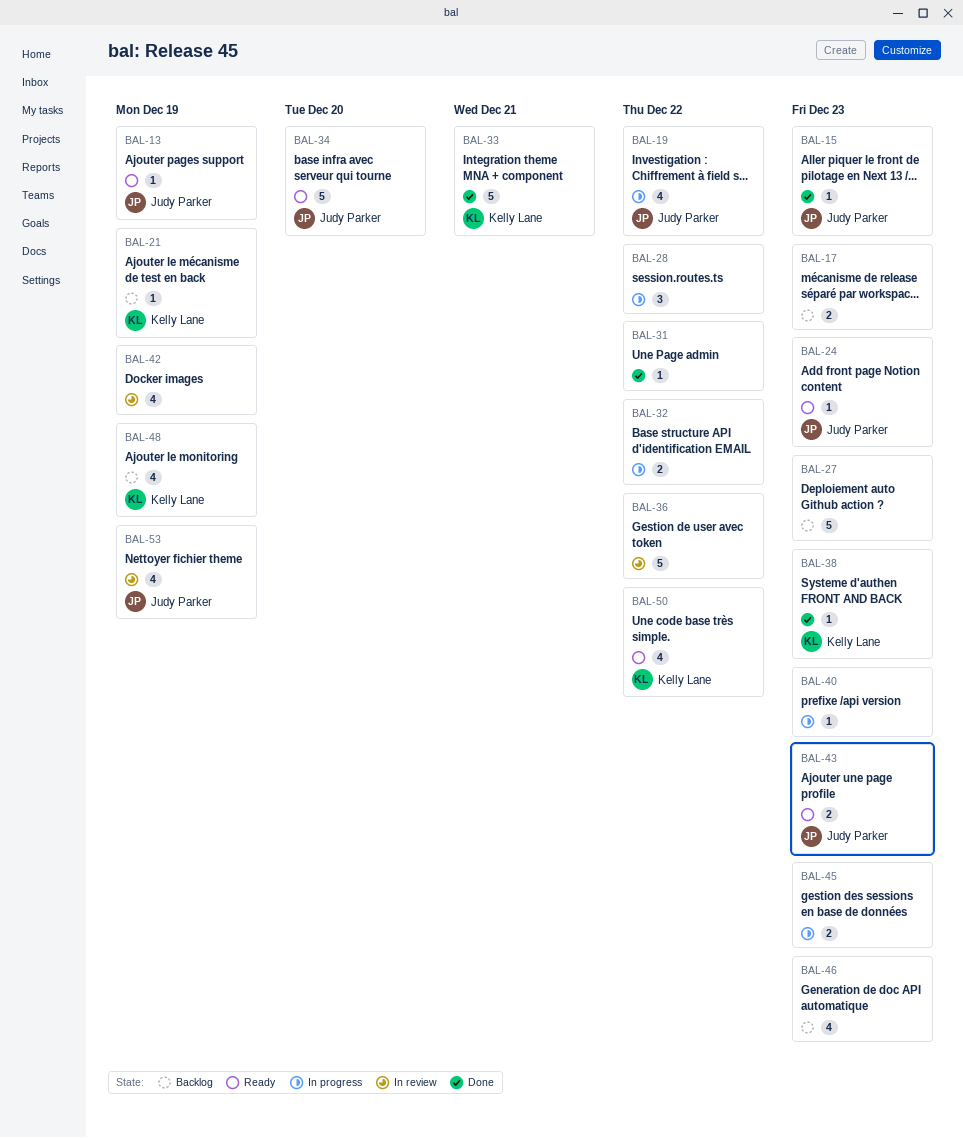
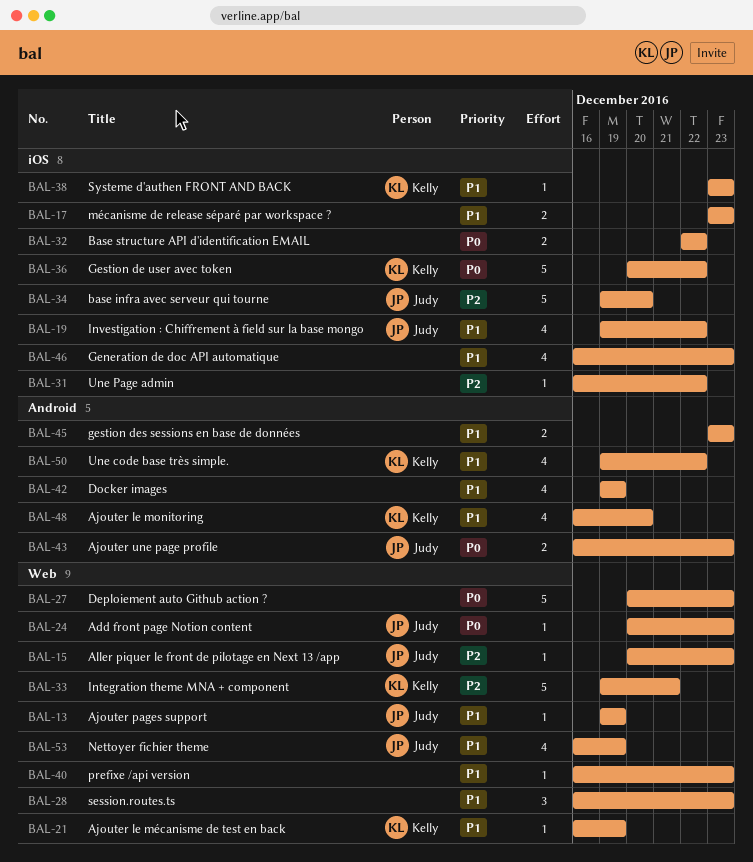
BAL-28, due: Dec 22 -> Dec 23
BAL-36, owner: none -> Kelly Lane
BAL-48, due: Dec 19 -> Dec 20

